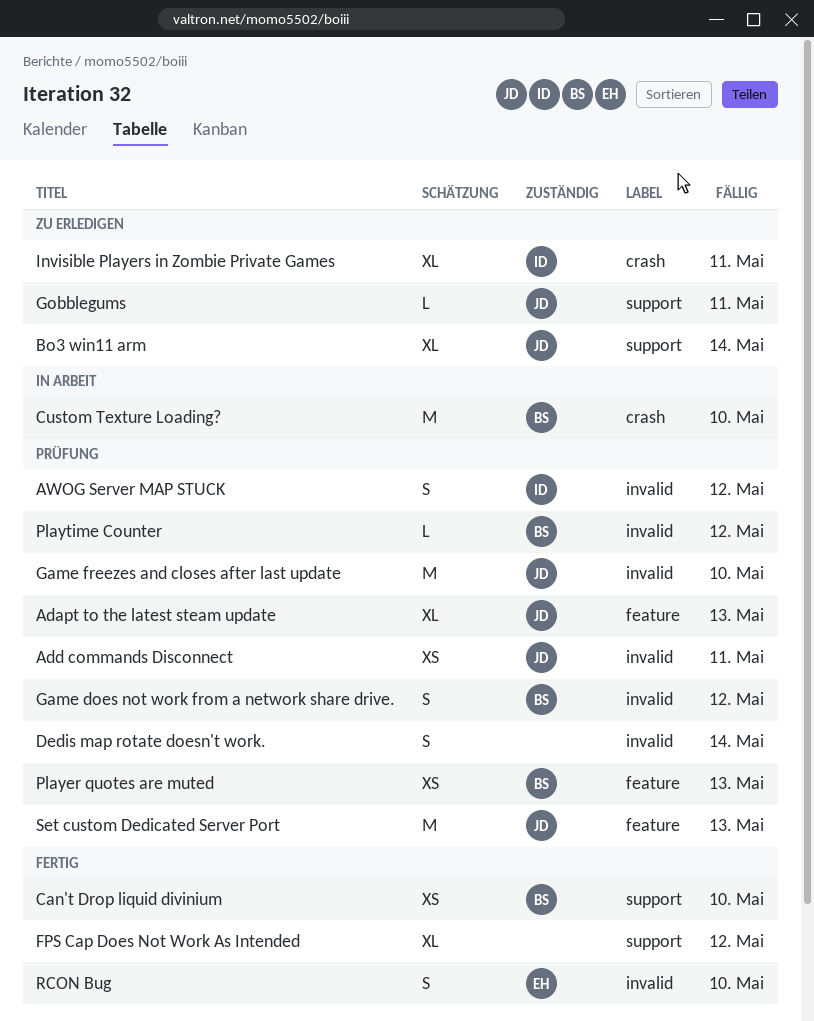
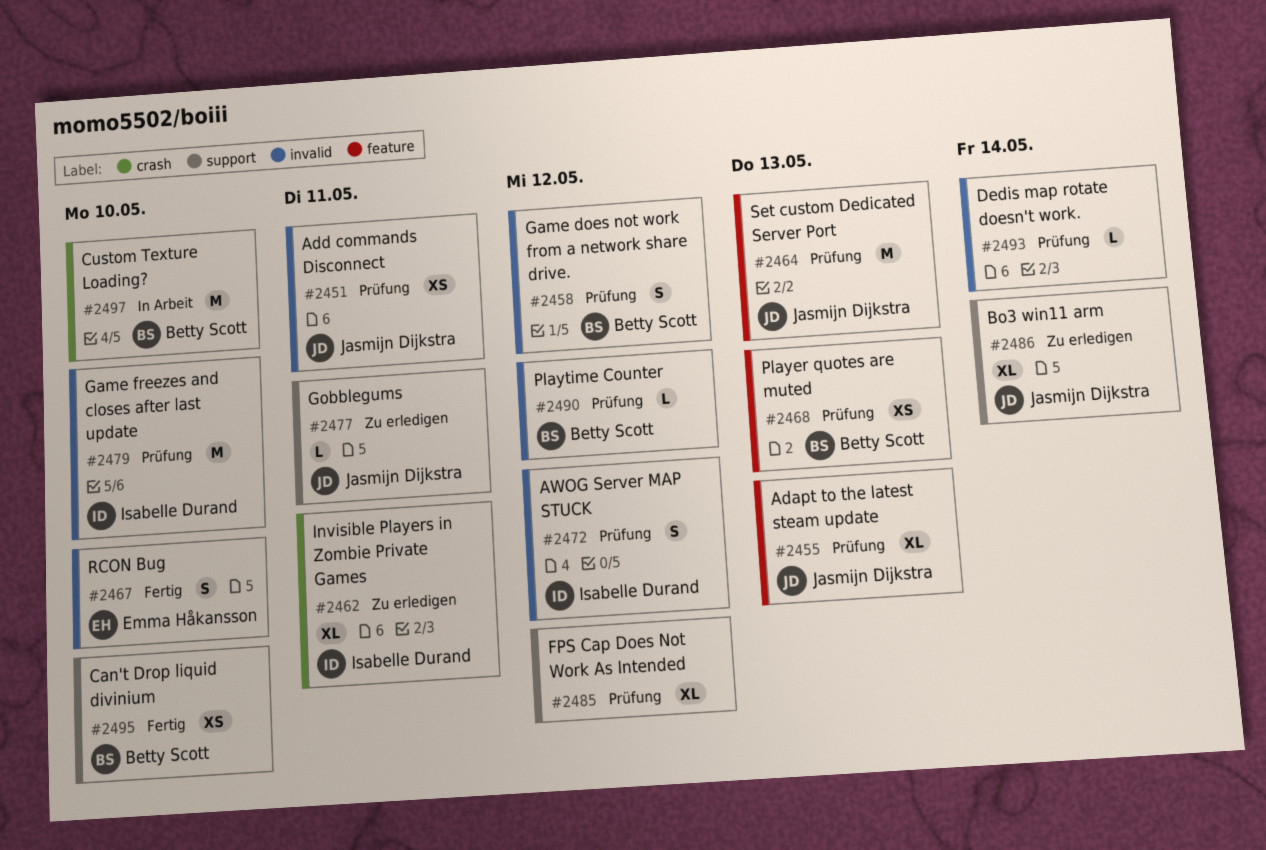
Dedis map rotate doesn't work., estimate: S -> L
FPS Cap Does Not Work As Intended, status: Fertig -> Prüfung
Game freezes and closes after last update, owner: Jasmijn Dijkstra -> Isabelle Durand

